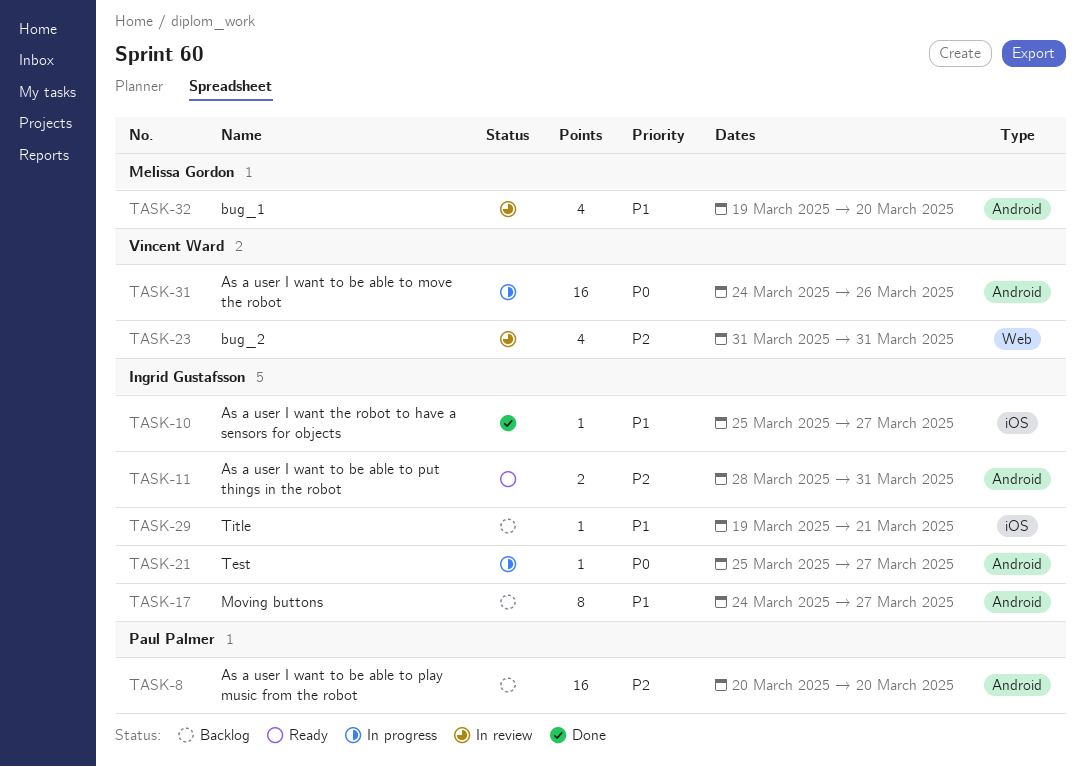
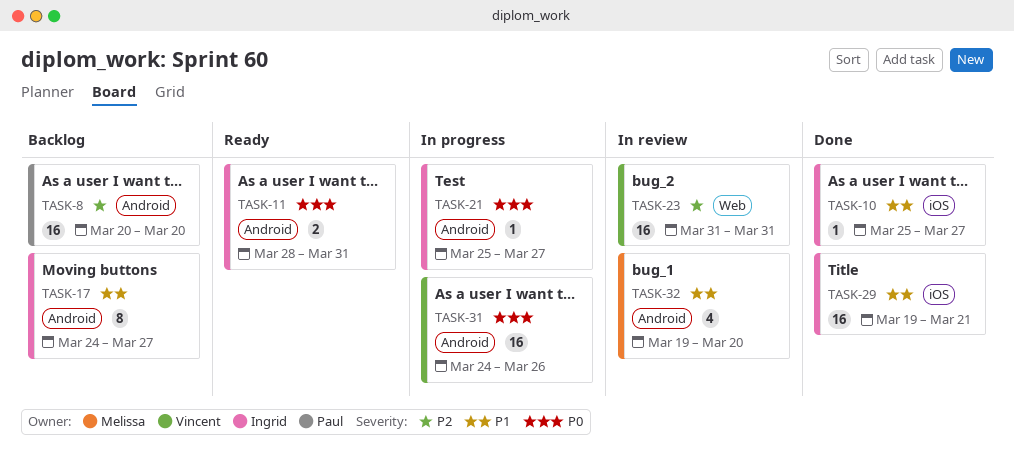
TASK-11, priority: P2 -> P0
TASK-23, estimate: 4 -> 16
TASK-29, status: Backlog -> Done
TASK-29, estimate: 1 -> 16

